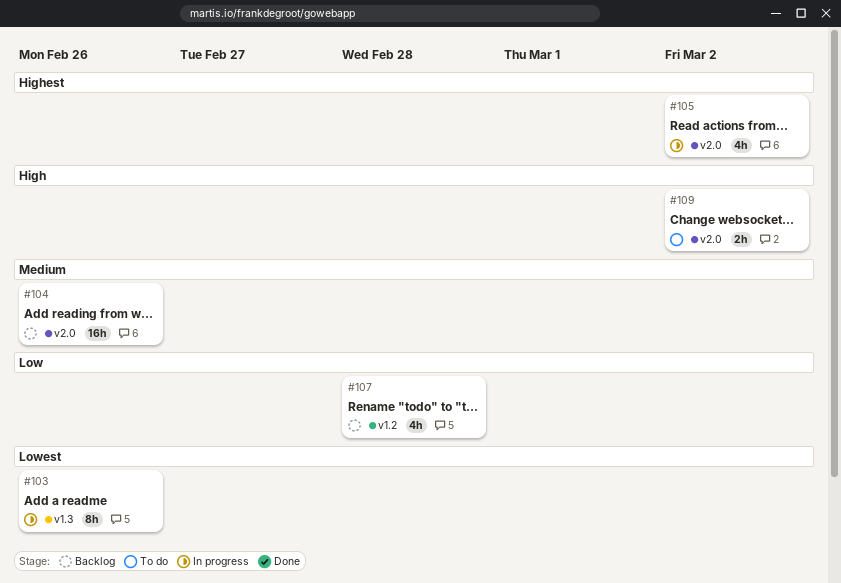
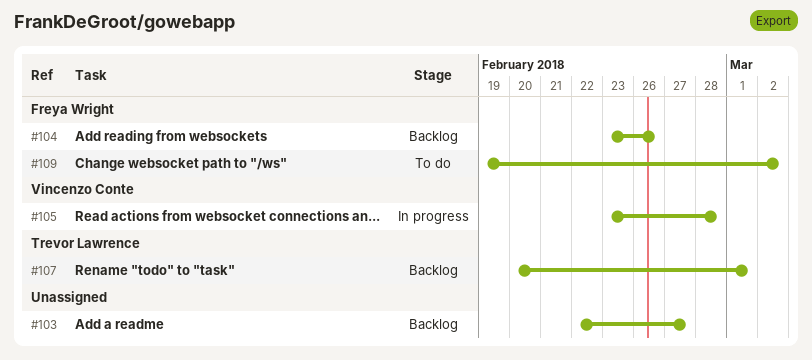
#103, status: In progress -> Backlog
#103, due: Feb 26 -> Feb 27
#105, due: Mar 2 -> Feb 28
#107, due: Feb 28 -> Mar 1

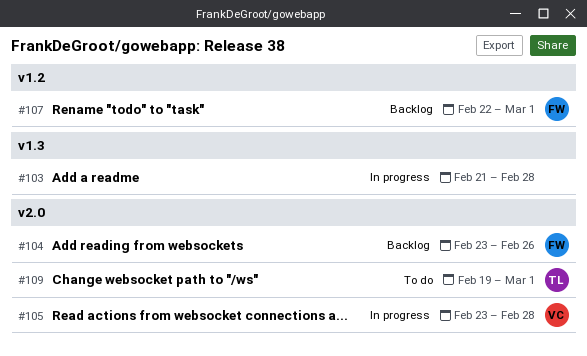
#103, status: Backlog -> In progress
#103, start: Feb 22 -> Feb 21
#103, due: Feb 27 -> Feb 28
#107, owner: Trevor Lawrence -> Freya Wright
#107, start: Feb 20 -> Feb 22
#109, owner: Freya Wright -> Trevor Lawrence
#109, due: Mar 2 -> Mar 1

